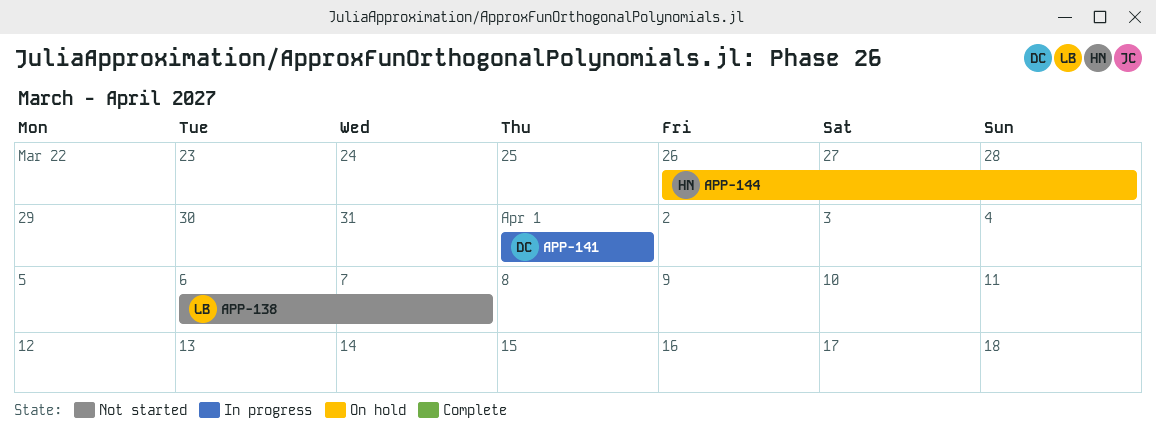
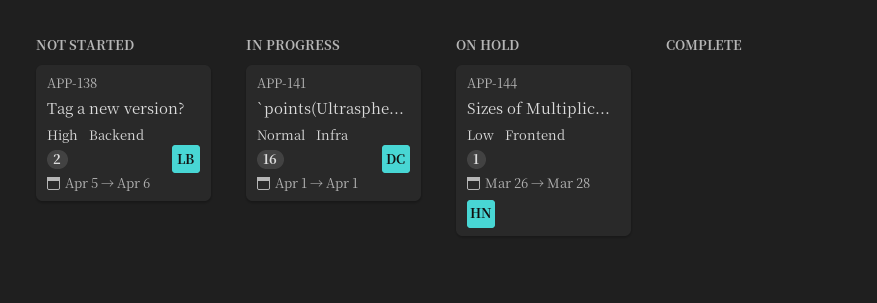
APP-138, start: Apr 6 -> Apr 5
APP-138, due: Apr 7 -> Apr 6

